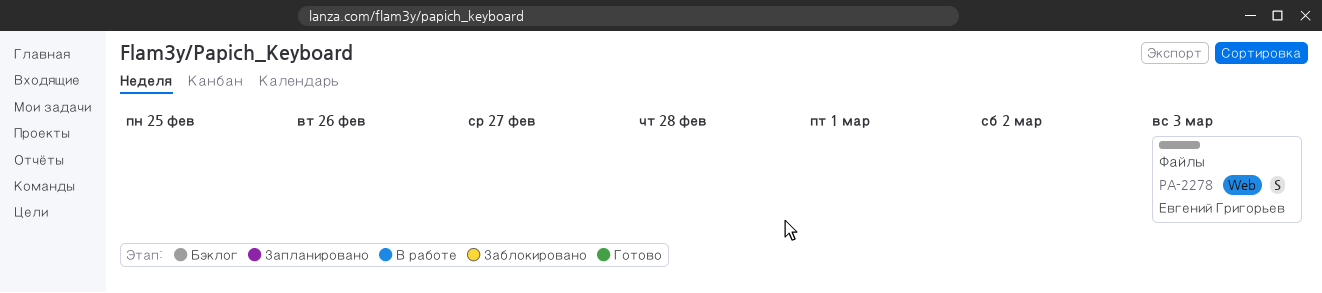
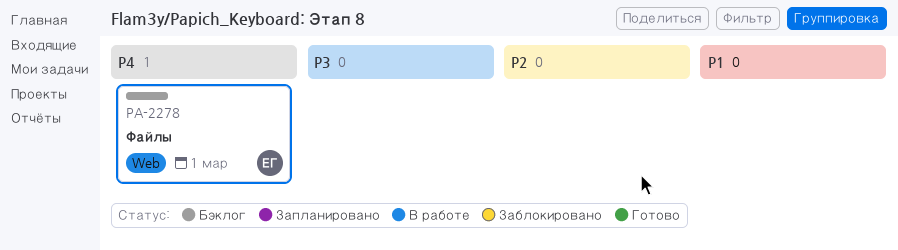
PA-2278, due: Mar 3 -> Mar 1

